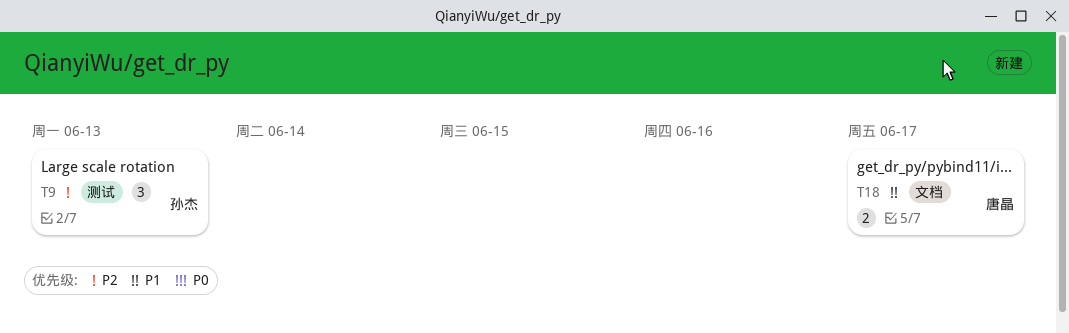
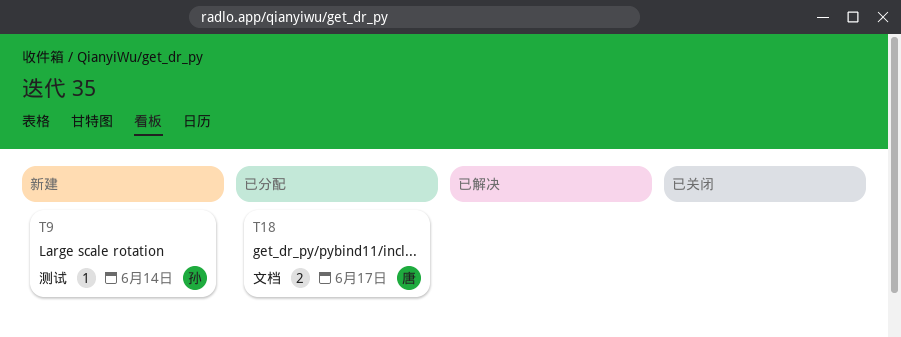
T9, estimate: 3 -> 1
T9, due: Jun 13 -> Jun 14

